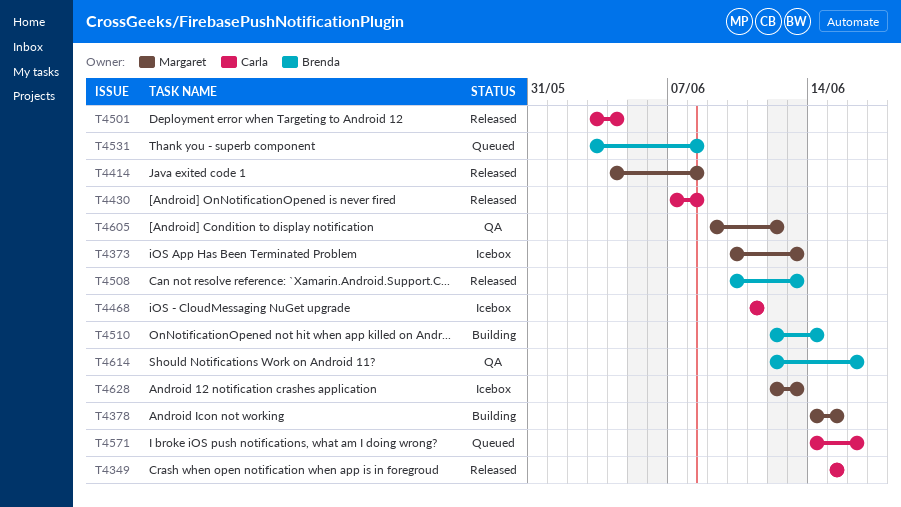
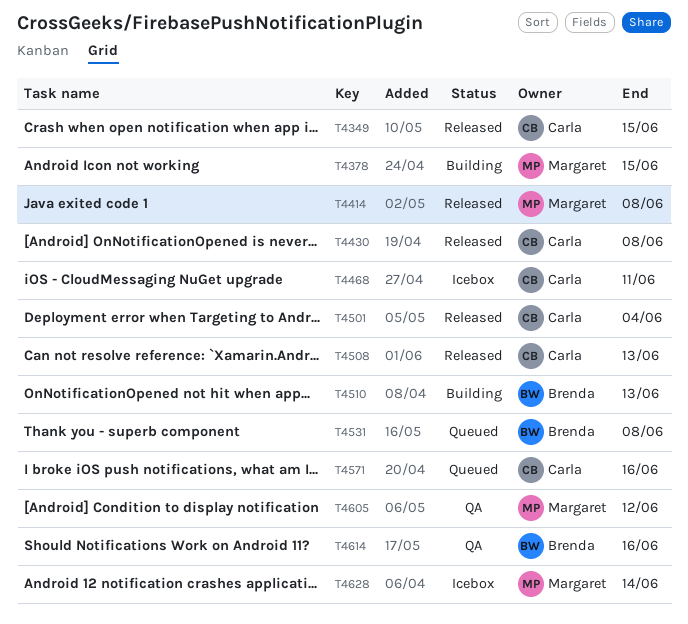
T4373: present -> none
T4508, owner: Brenda -> Carla
T4510, due: Jun 14 -> Jun 13
T4628, due: Jun 13 -> Jun 14

